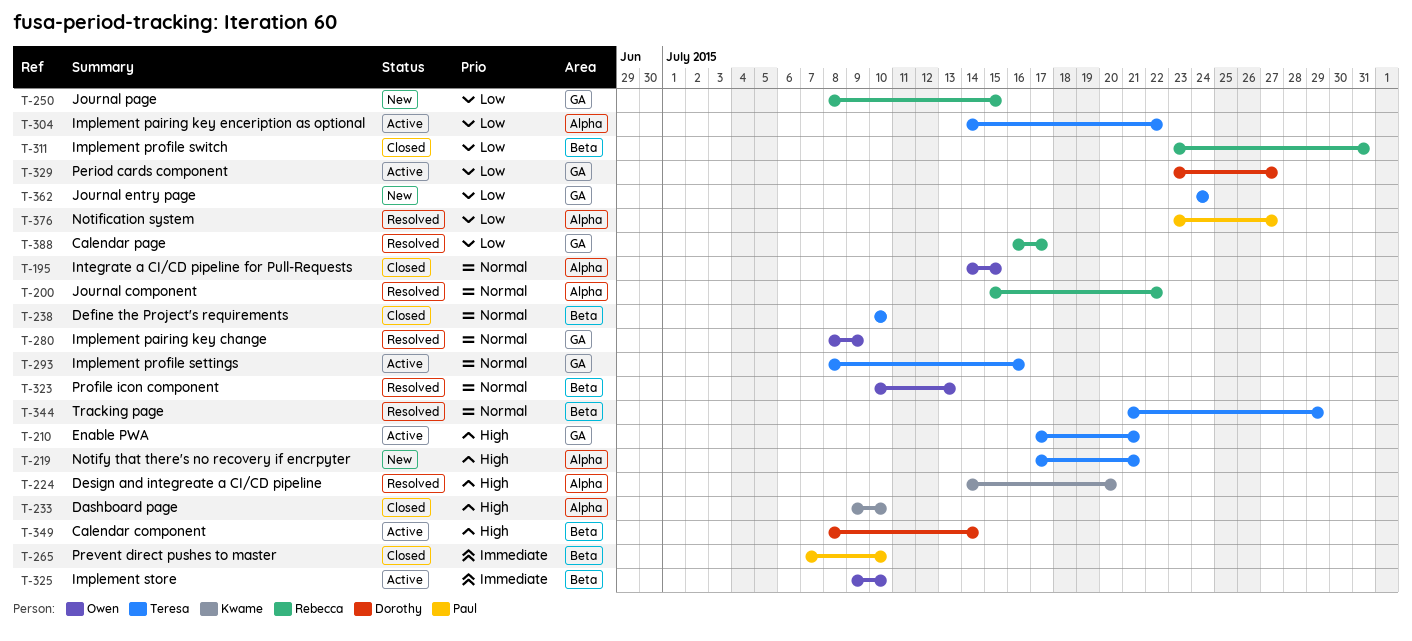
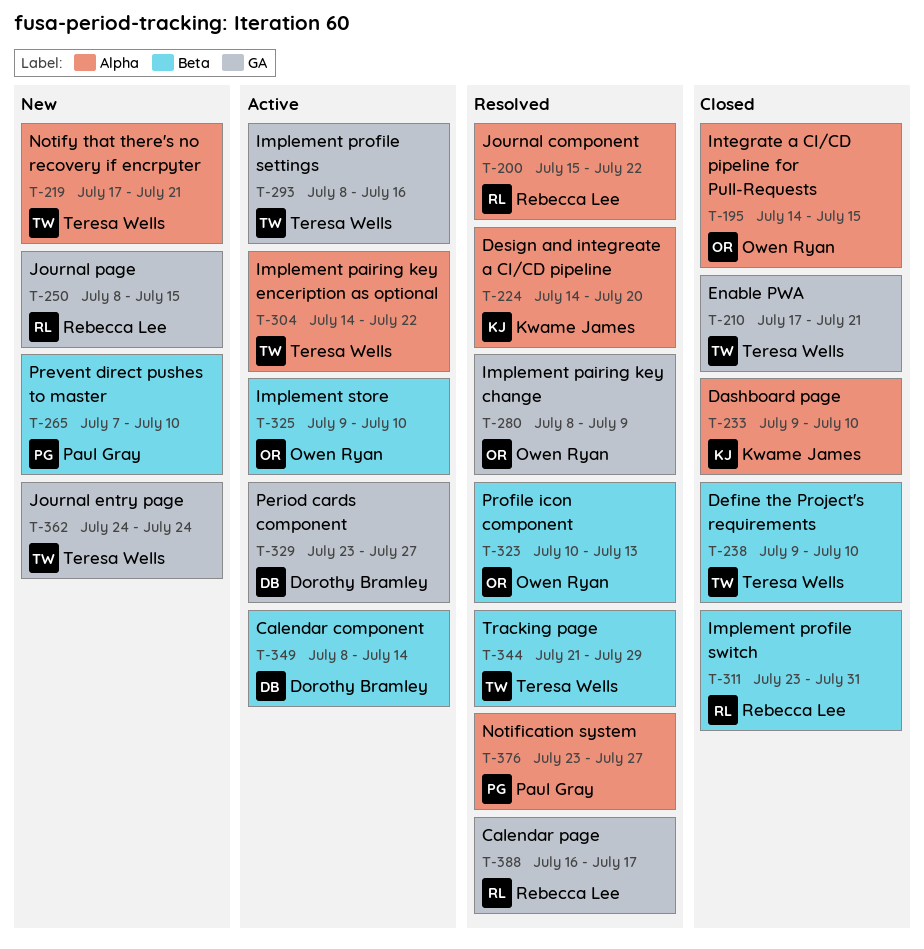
T-210, status: Active -> Closed
T-238, start: Jul 10 -> Jul 9
T-265, status: Closed -> New

